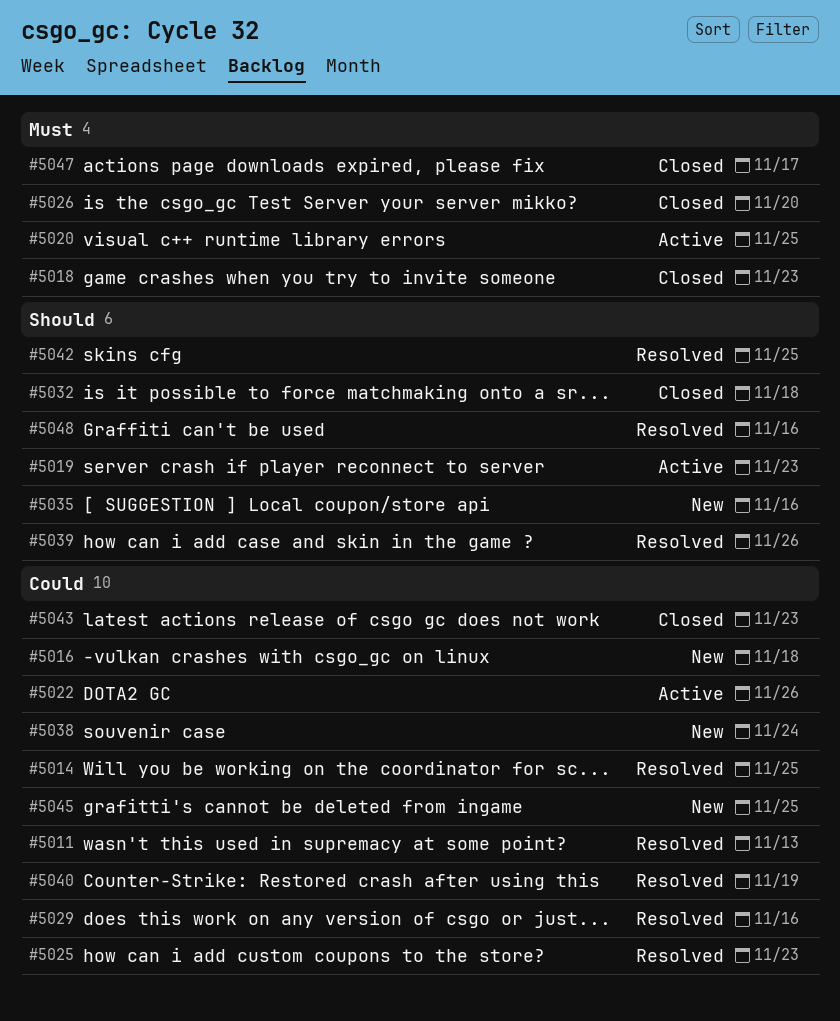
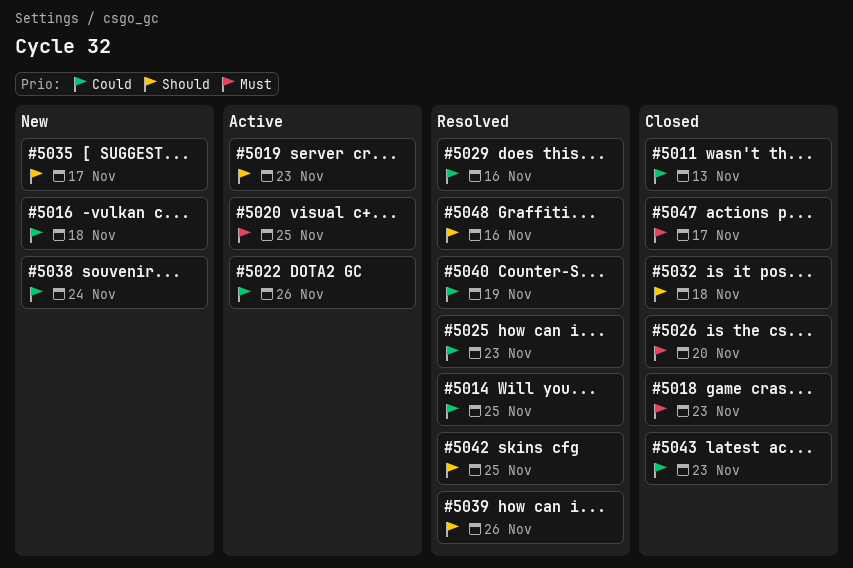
#5011, status: Resolved -> Closed
#5035, due: Nov 16 -> Nov 17
#5045: present -> none

